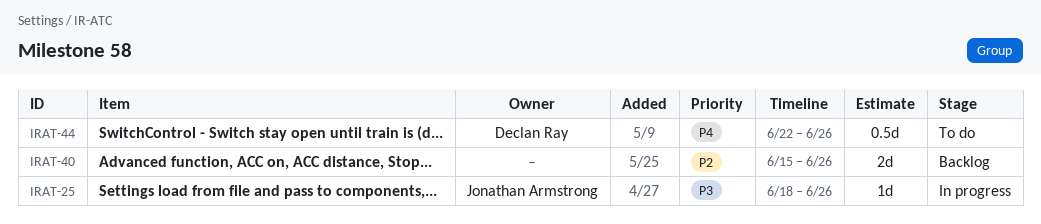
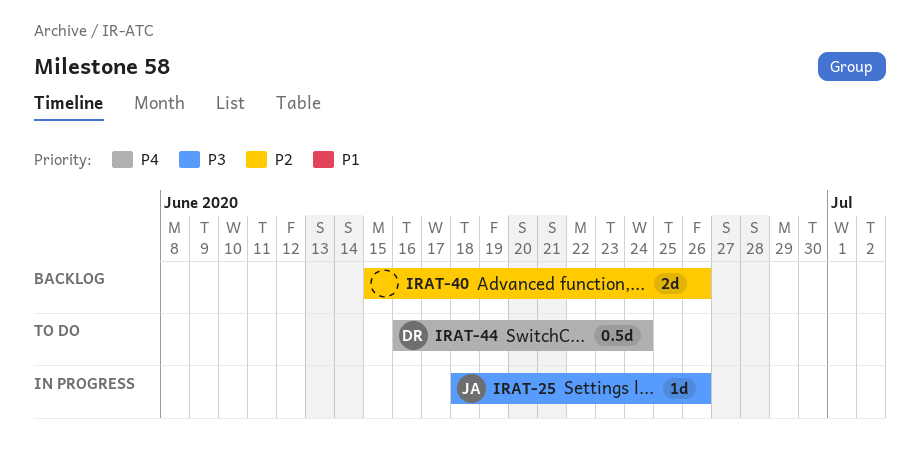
IRAT-44, start: Jun 22 -> Jun 16
IRAT-44, due: Jun 26 -> Jun 24

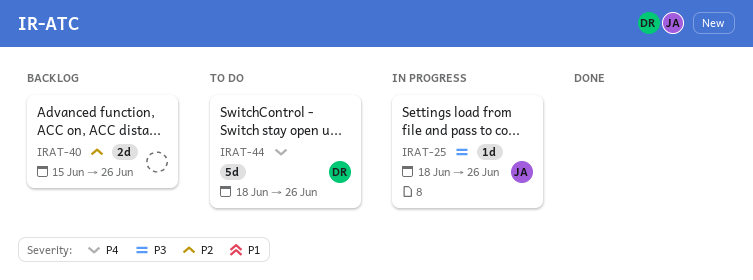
IRAT-44, estimate: 0.5d -> 5d
IRAT-44, start: Jun 16 -> Jun 18
IRAT-44, due: Jun 24 -> Jun 26

